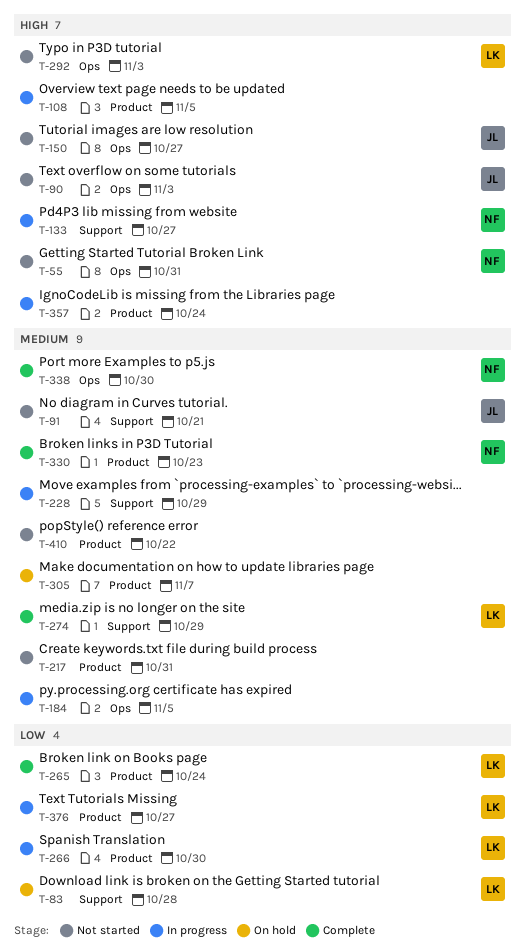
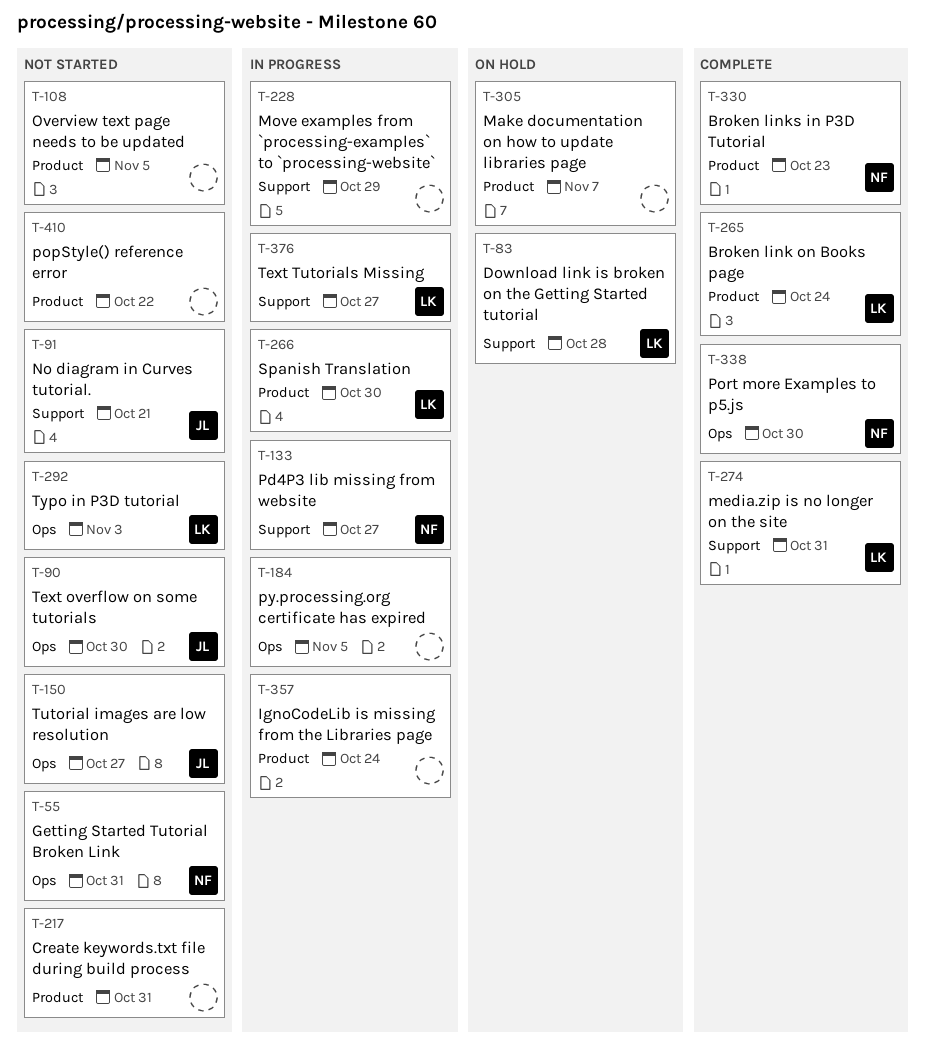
T-90, due: Nov 3 -> Oct 30
T-108, status: In progress -> Not started
T-274, due: Oct 29 -> Oct 31
T-376, label: Product -> Support

